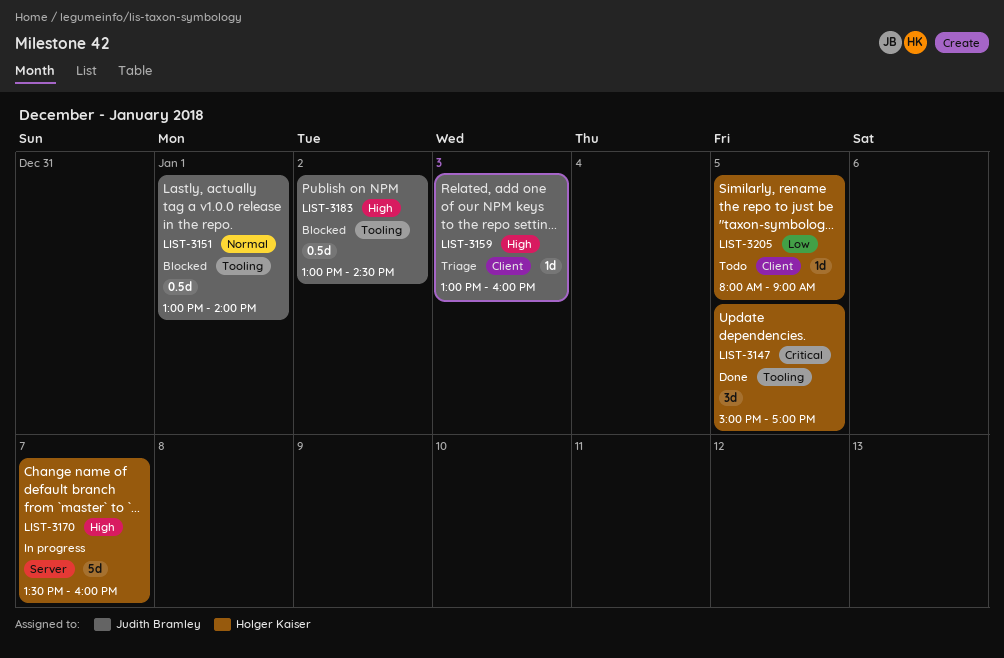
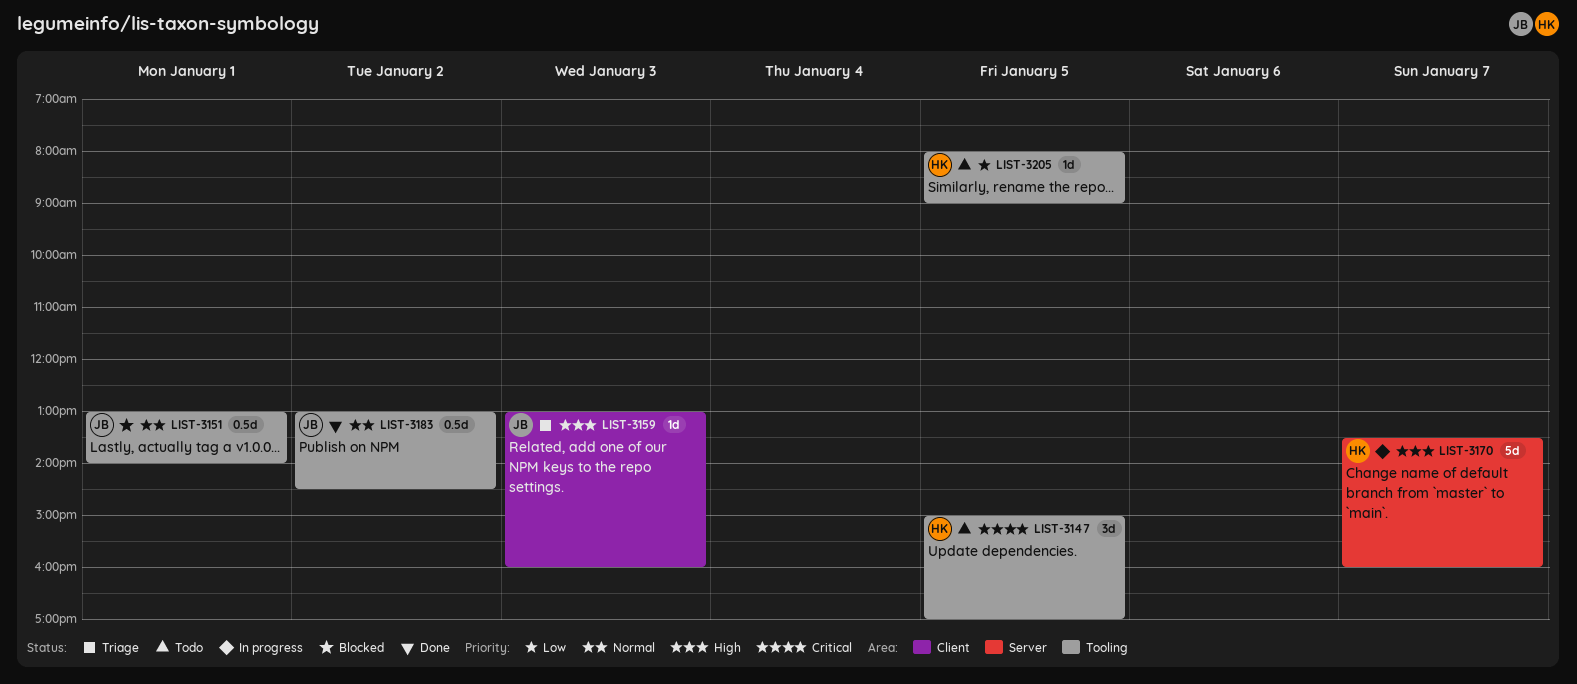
LIST-3147, status: Done -> Todo
LIST-3183, status: Blocked -> Done
LIST-3183, priority: High -> Normal
LIST-3205, label: Client -> Tooling

